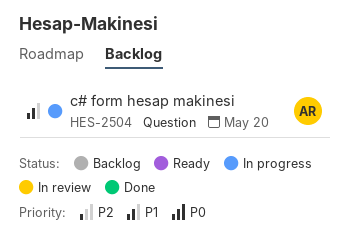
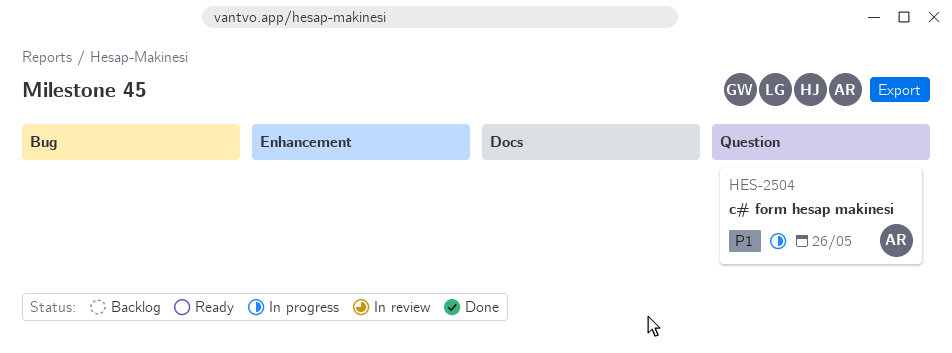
HES-2504, due: May 20 -> May 26

